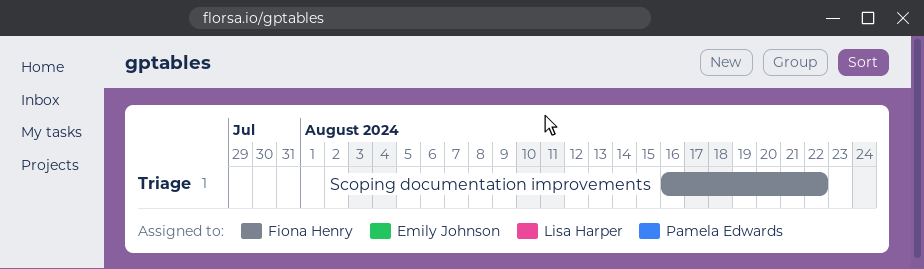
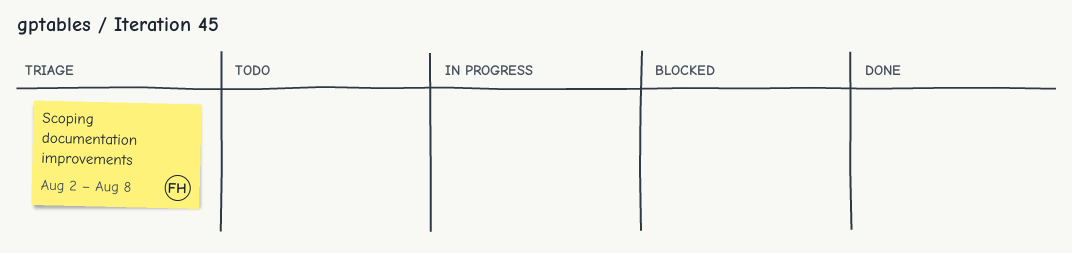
Scoping documentation improvements, start: Aug 16 -> Aug 2
Scoping documentation improvements, due: Aug 22 -> Aug 8

